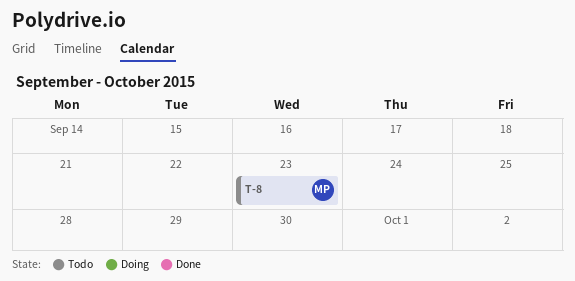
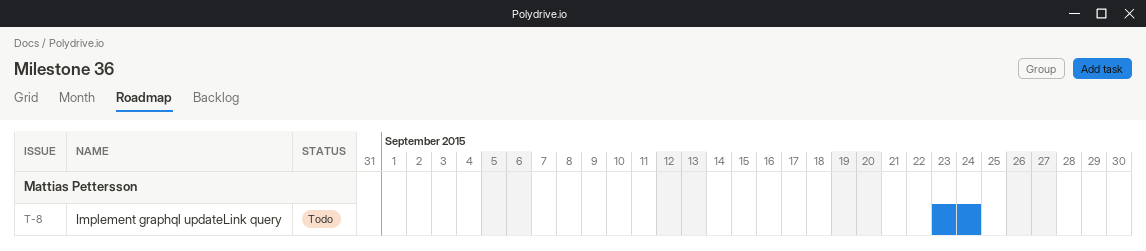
T-8, due: Sep 23 -> Sep 24

